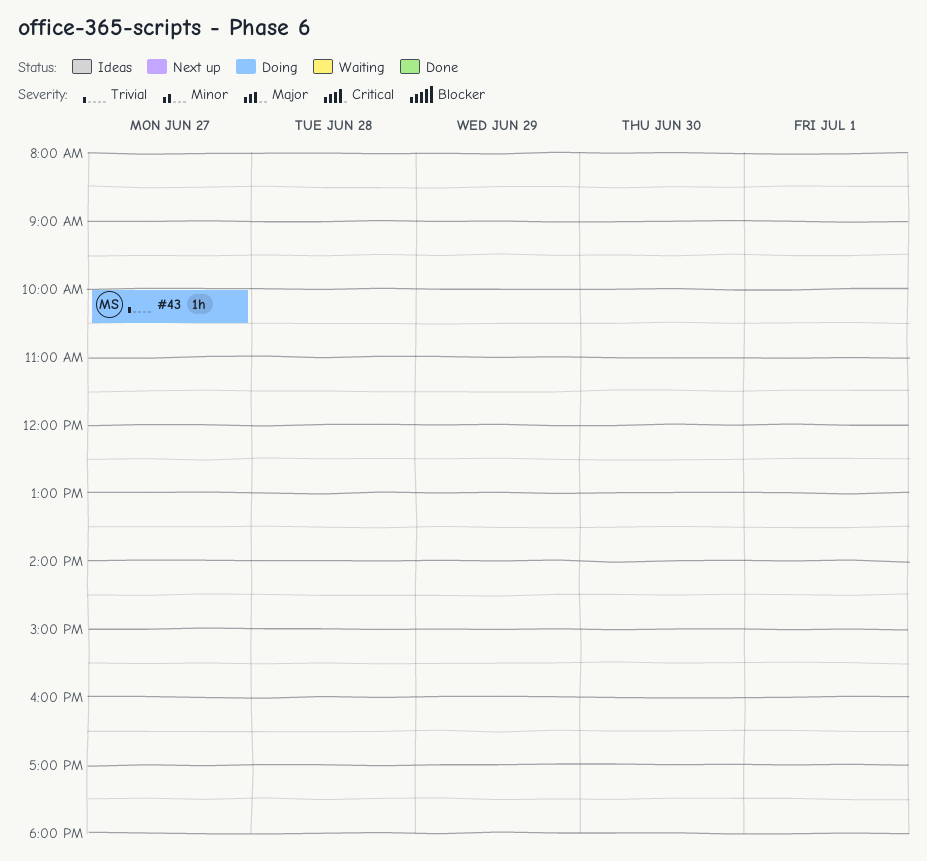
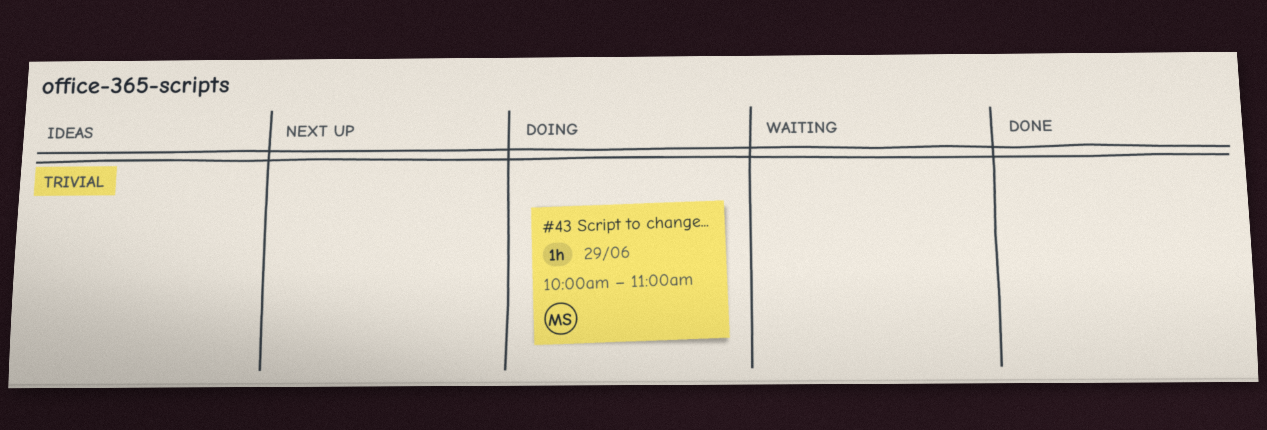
#43, day: Jun 27 -> Jun 29
#43, ends: 10:30 -> 11:00

